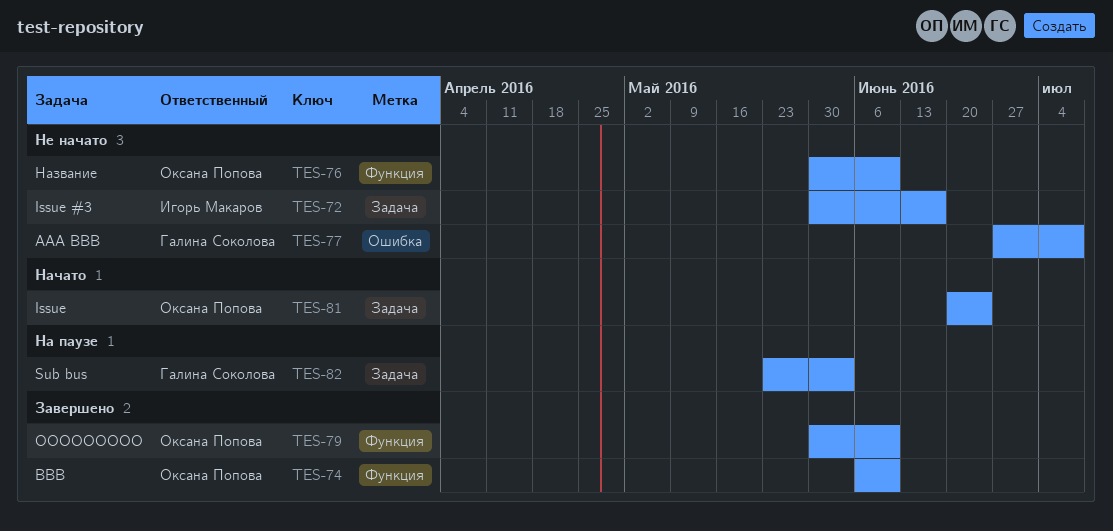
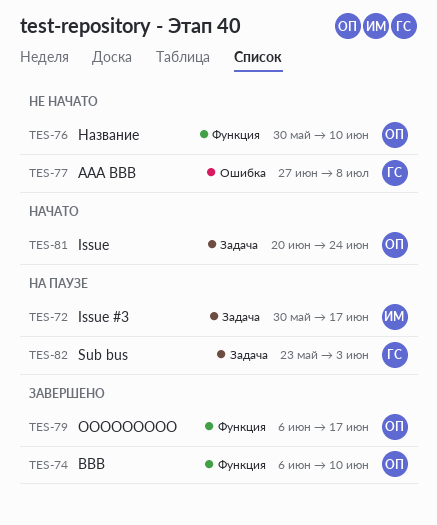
TES-72, status: Не начато -> На паузе
TES-79, start: May 30 -> Jun 6
TES-79, due: Jun 10 -> Jun 17

